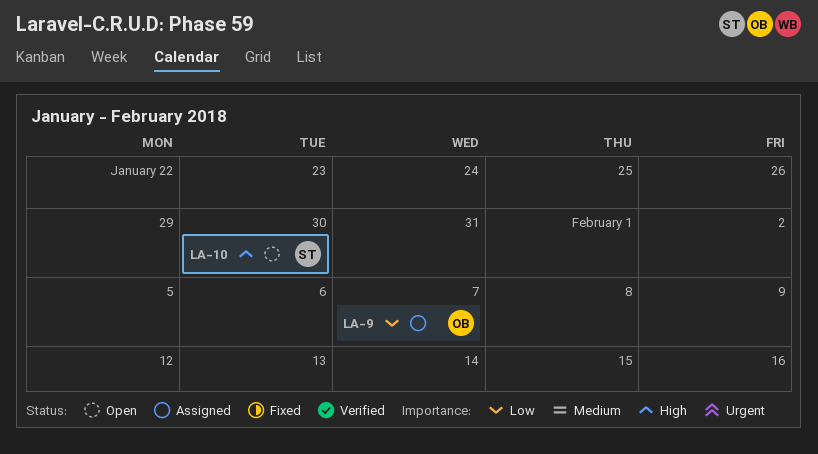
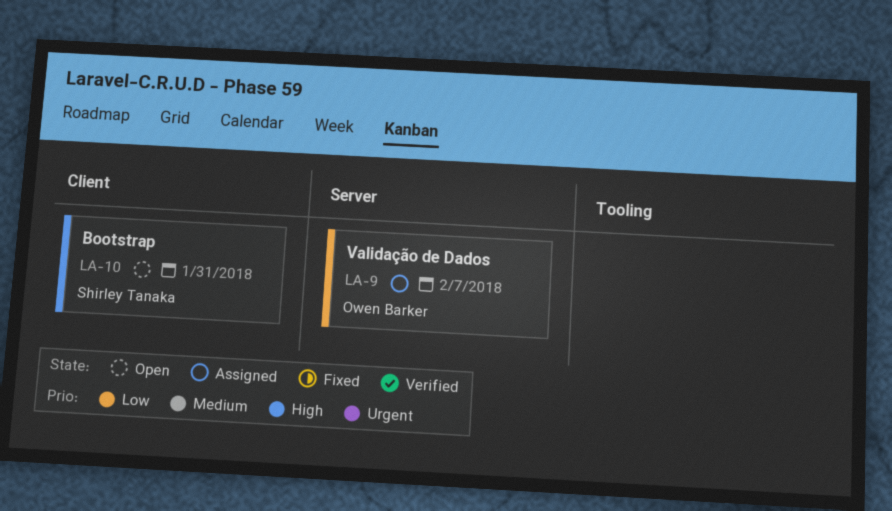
LA-10, due: Jan 30 -> Jan 31

